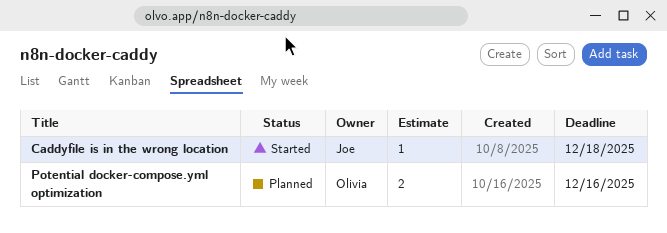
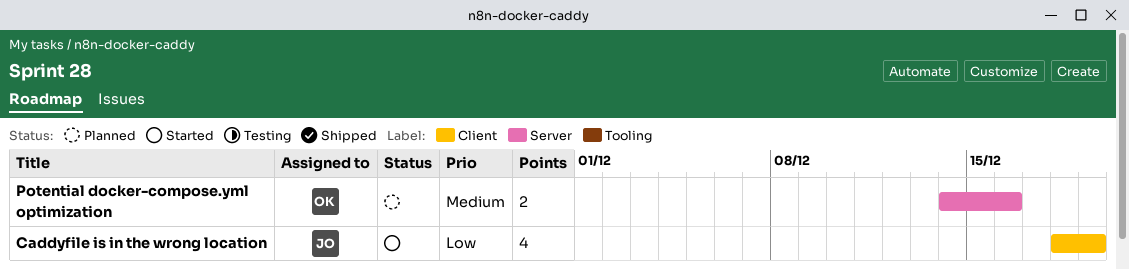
Caddyfile is in the wrong location, estimate: 1 -> 4
Caddyfile is in the wrong location, due: Dec 18 -> Dec 19

